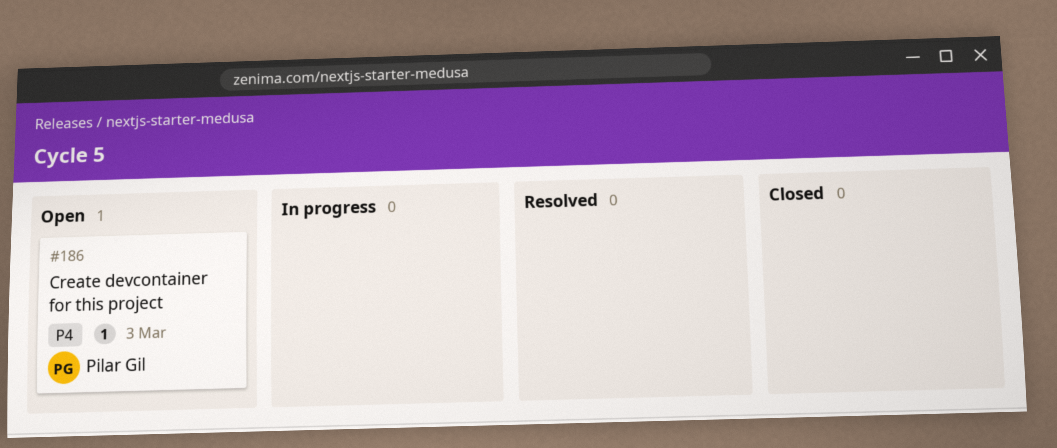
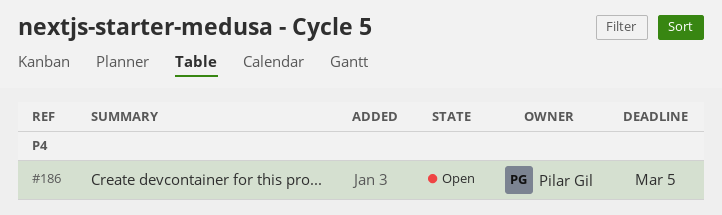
#186, due: Mar 3 -> Mar 5

